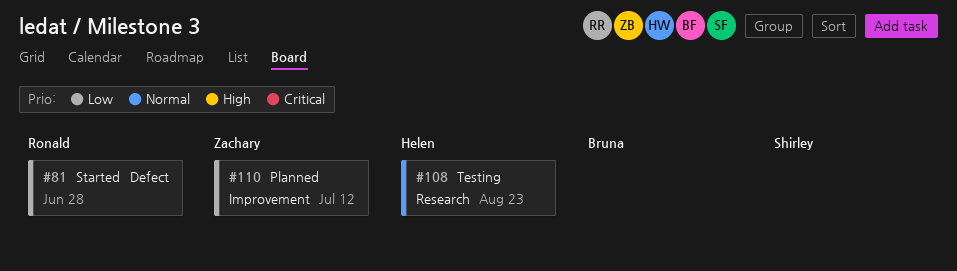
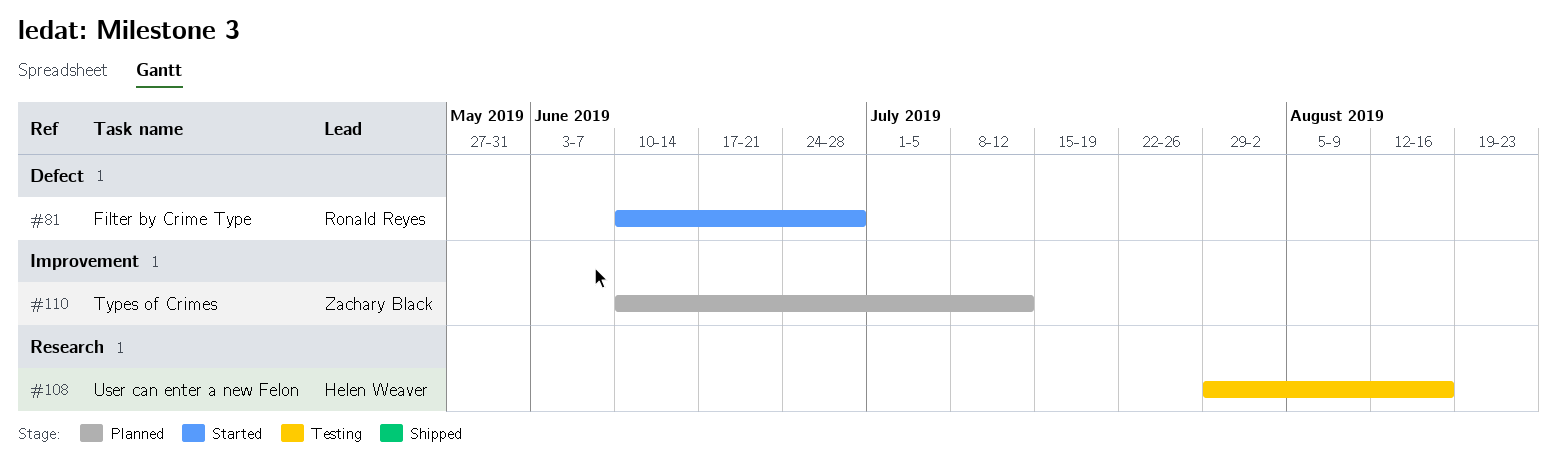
#108, due: Aug 23 -> Aug 16

